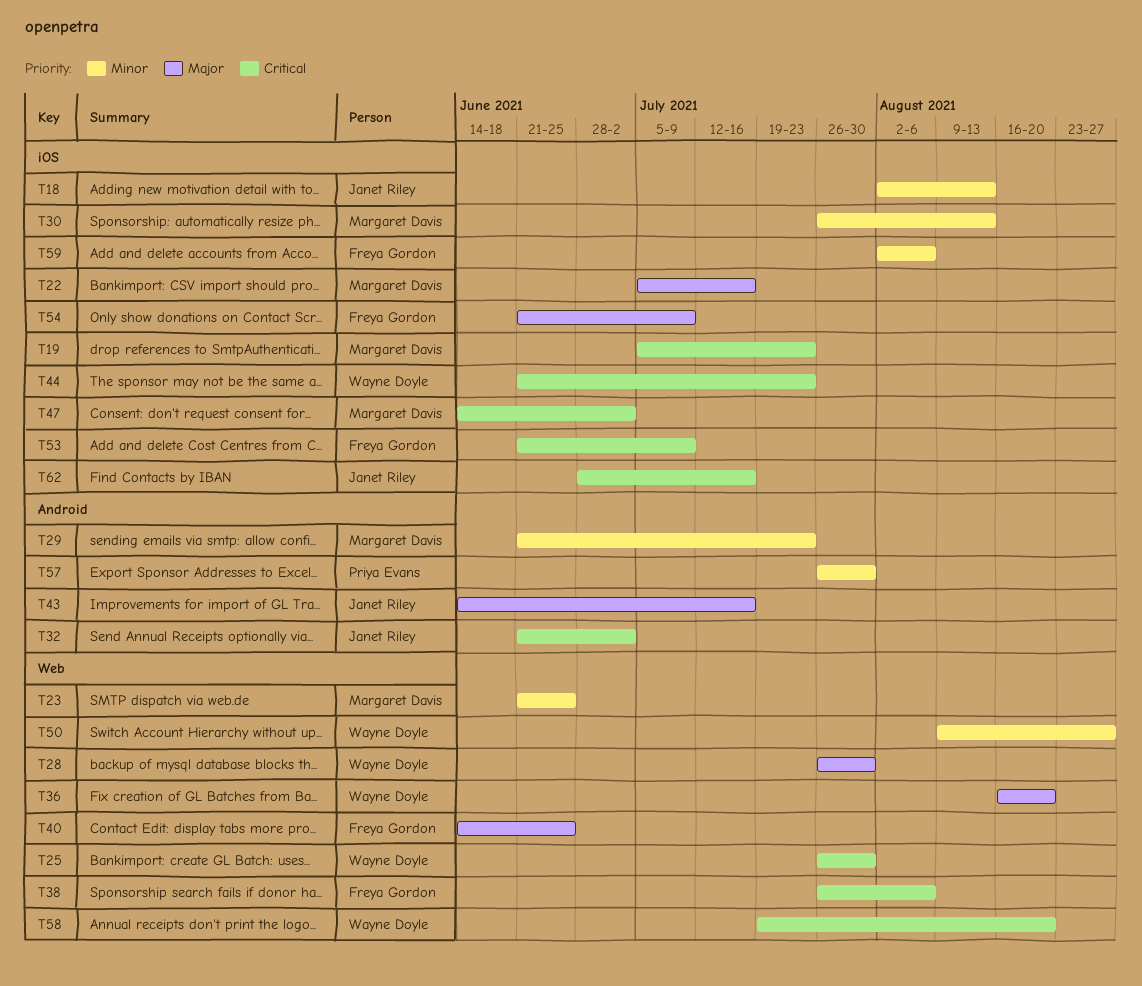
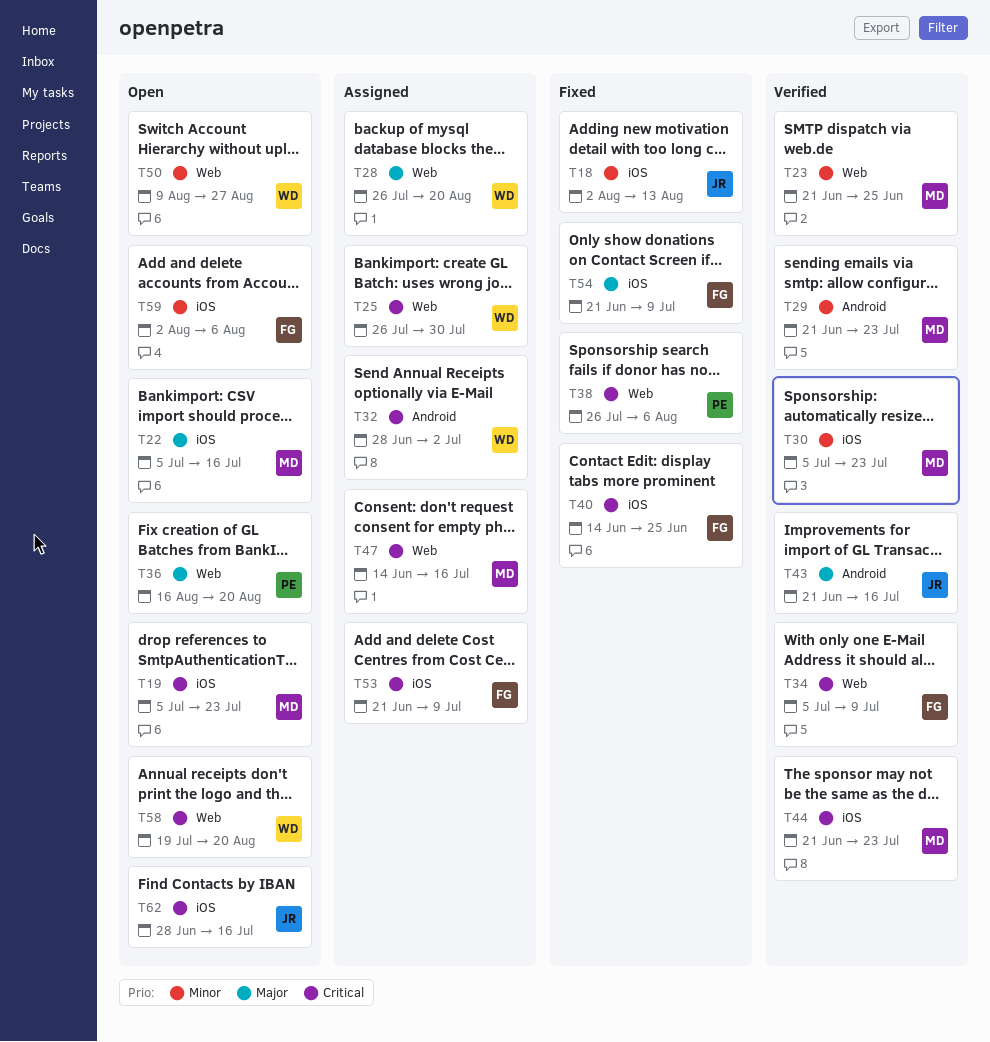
T28, due: Jul 30 -> Aug 20
T30, start: Jul 26 -> Jul 5
T30, due: Aug 13 -> Jul 23
T32, owner: Janet Riley -> Wayne Doyle
T32, start: Jun 21 -> Jun 28
T34: none -> present
T36, owner: Wayne Doyle -> Priya Evans
T38, owner: Freya Gordon -> Priya Evans
T40, priority: Major -> Critical
T40, label: Web -> iOS
T43, start: Jun 14 -> Jun 21
T44, owner: Wayne Doyle -> Margaret Davis
T47, label: iOS -> Web
T47, due: Jul 2 -> Jul 16
T57: present -> none

